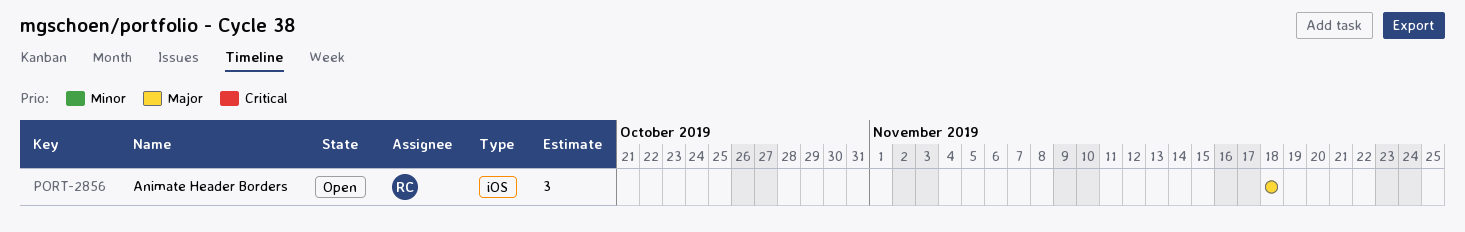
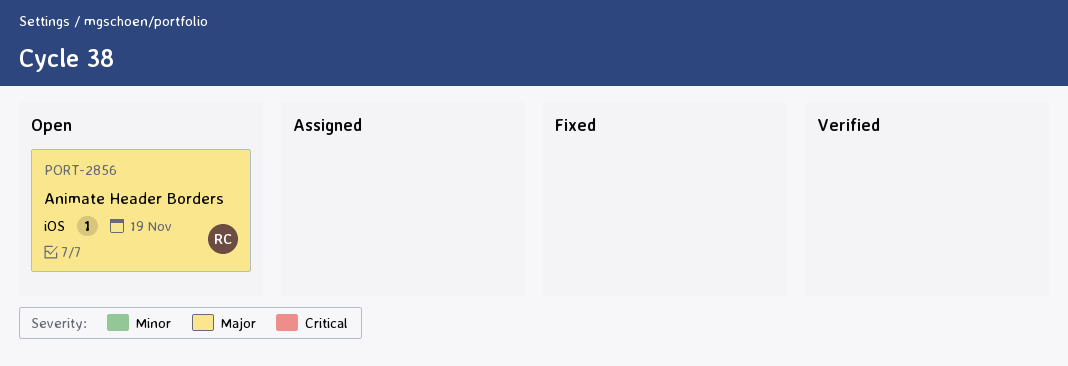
PORT-2856, estimate: 3 -> 1
PORT-2856, due: Nov 18 -> Nov 19

